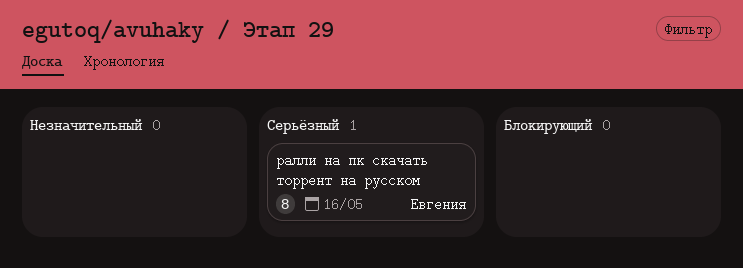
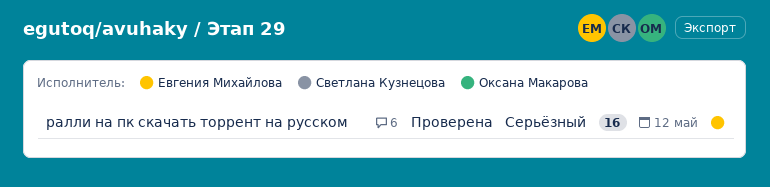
ралли на пк скачать торрент на русском, estimate: 8 -> 16
ралли на пк скачать торрент на русском, due: May 16 -> May 12

